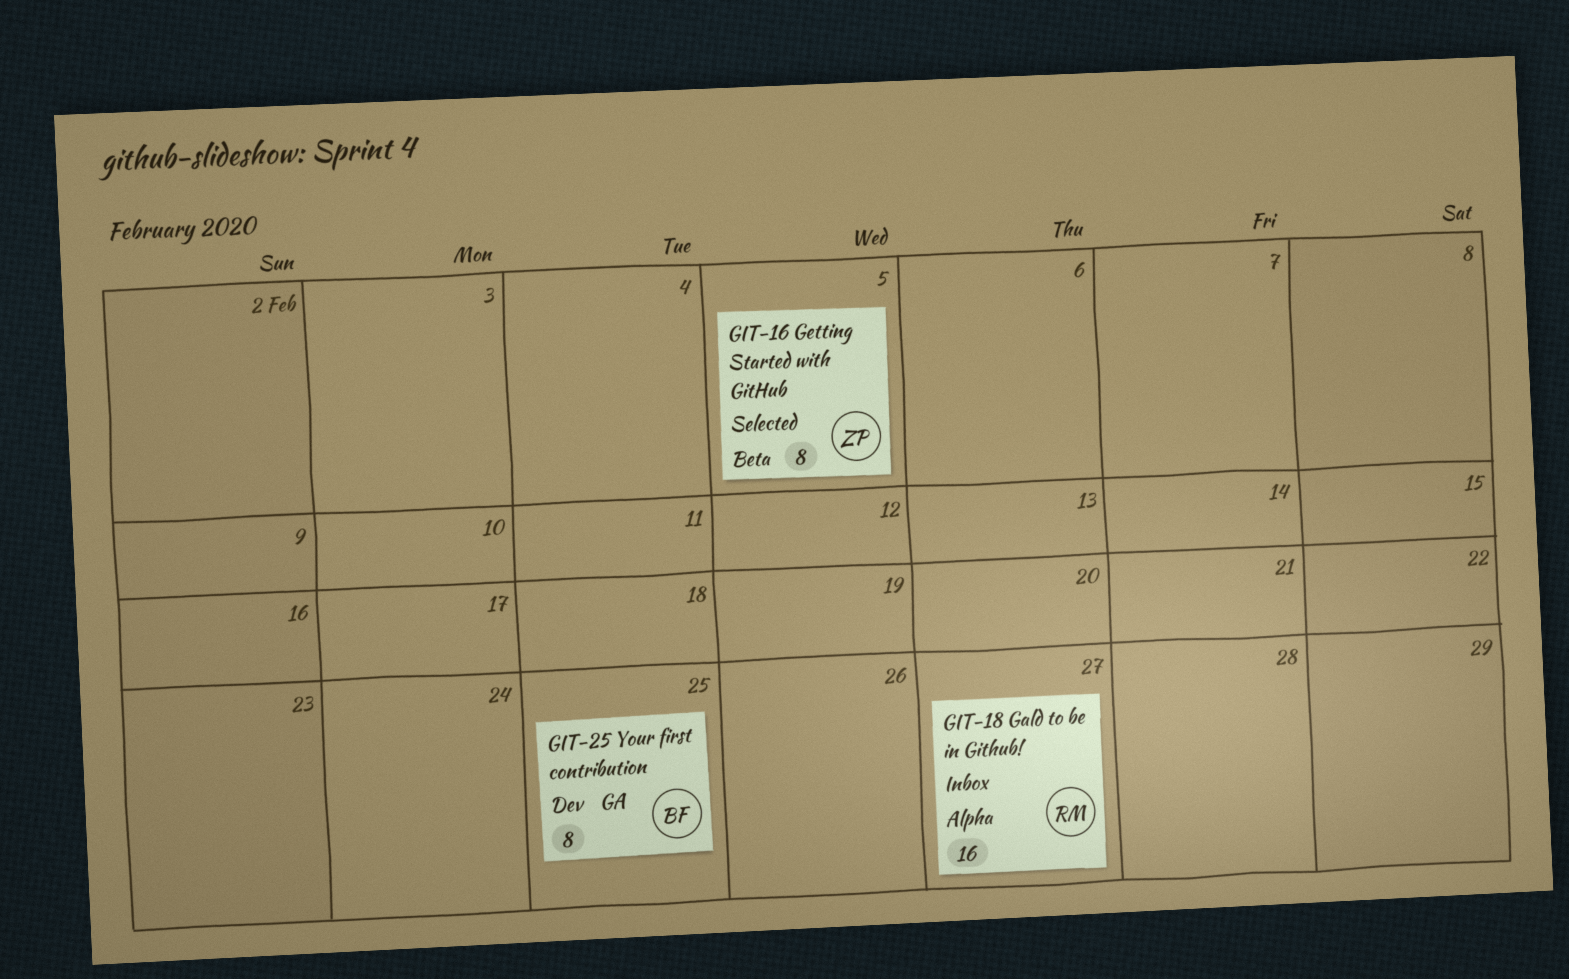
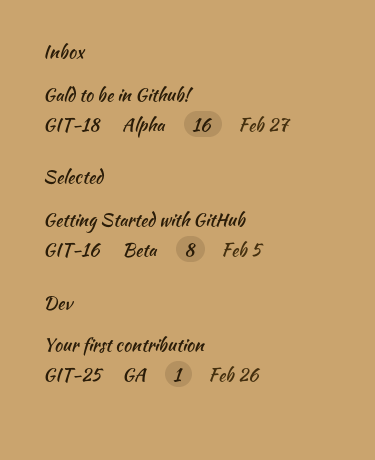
GIT-25, estimate: 8 -> 1
GIT-25, due: Feb 25 -> Feb 26

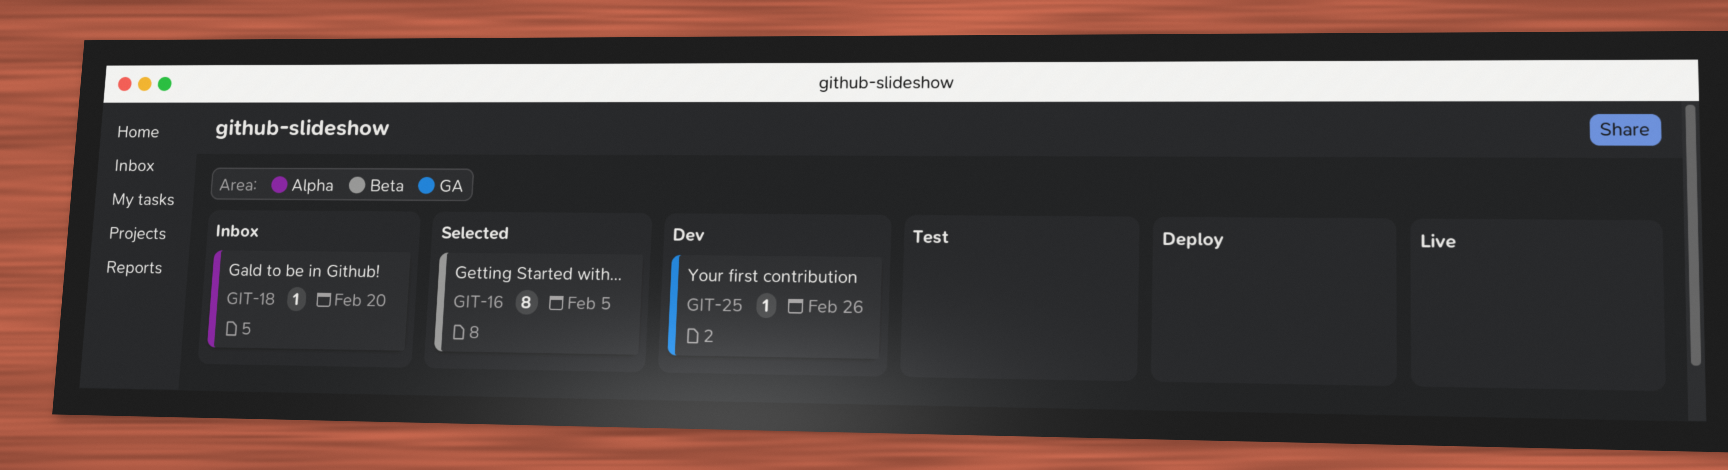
GIT-18, estimate: 16 -> 1
GIT-18, due: Feb 27 -> Feb 20

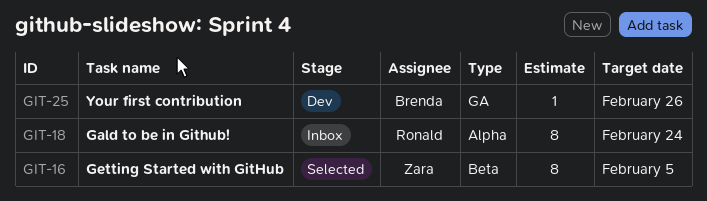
GIT-18, estimate: 1 -> 8
GIT-18, due: Feb 20 -> Feb 24

